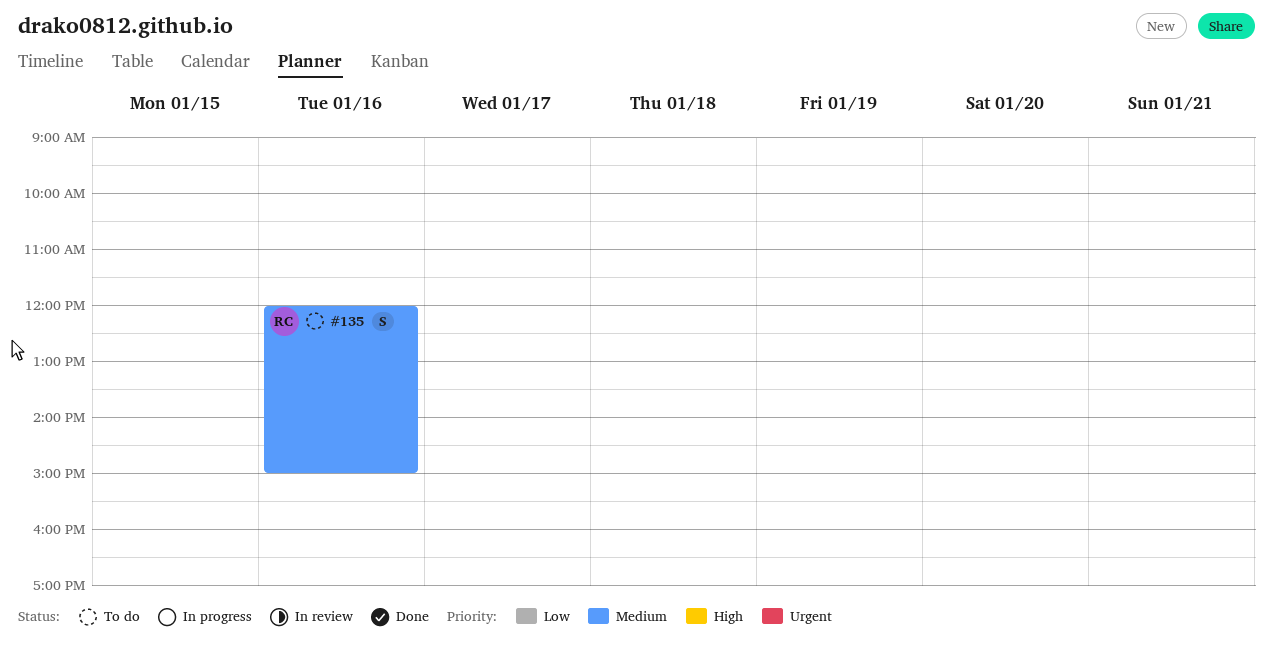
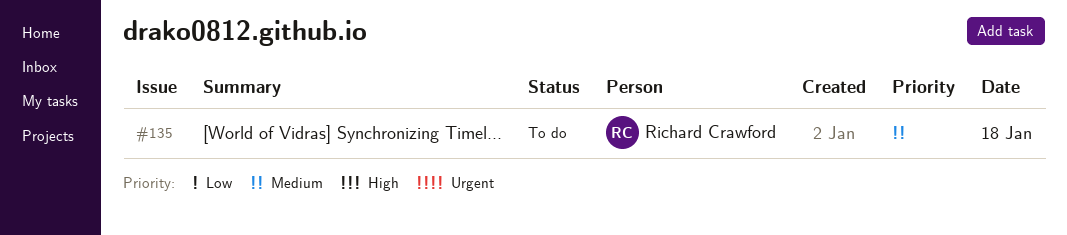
#135, day: Jan 16 -> Jan 18

